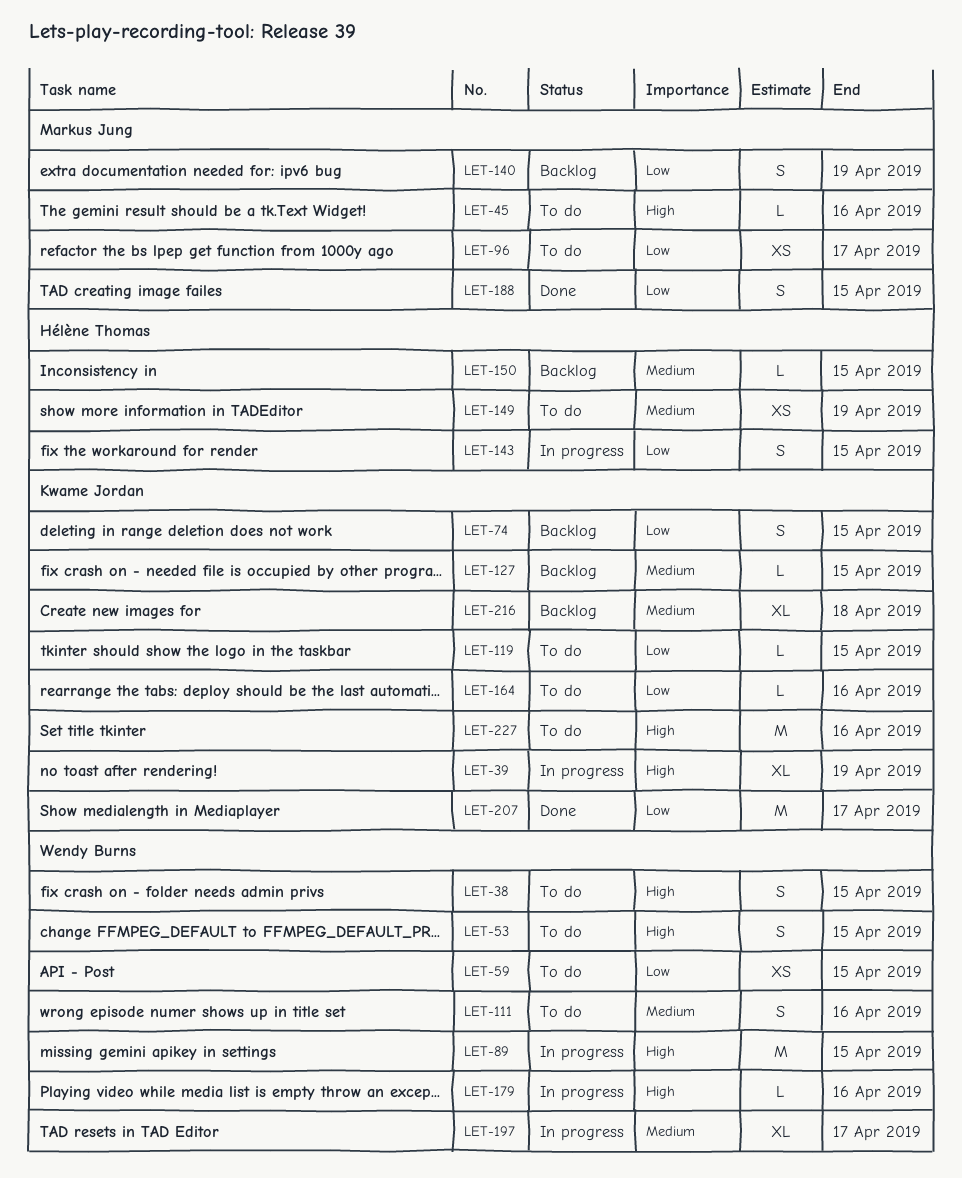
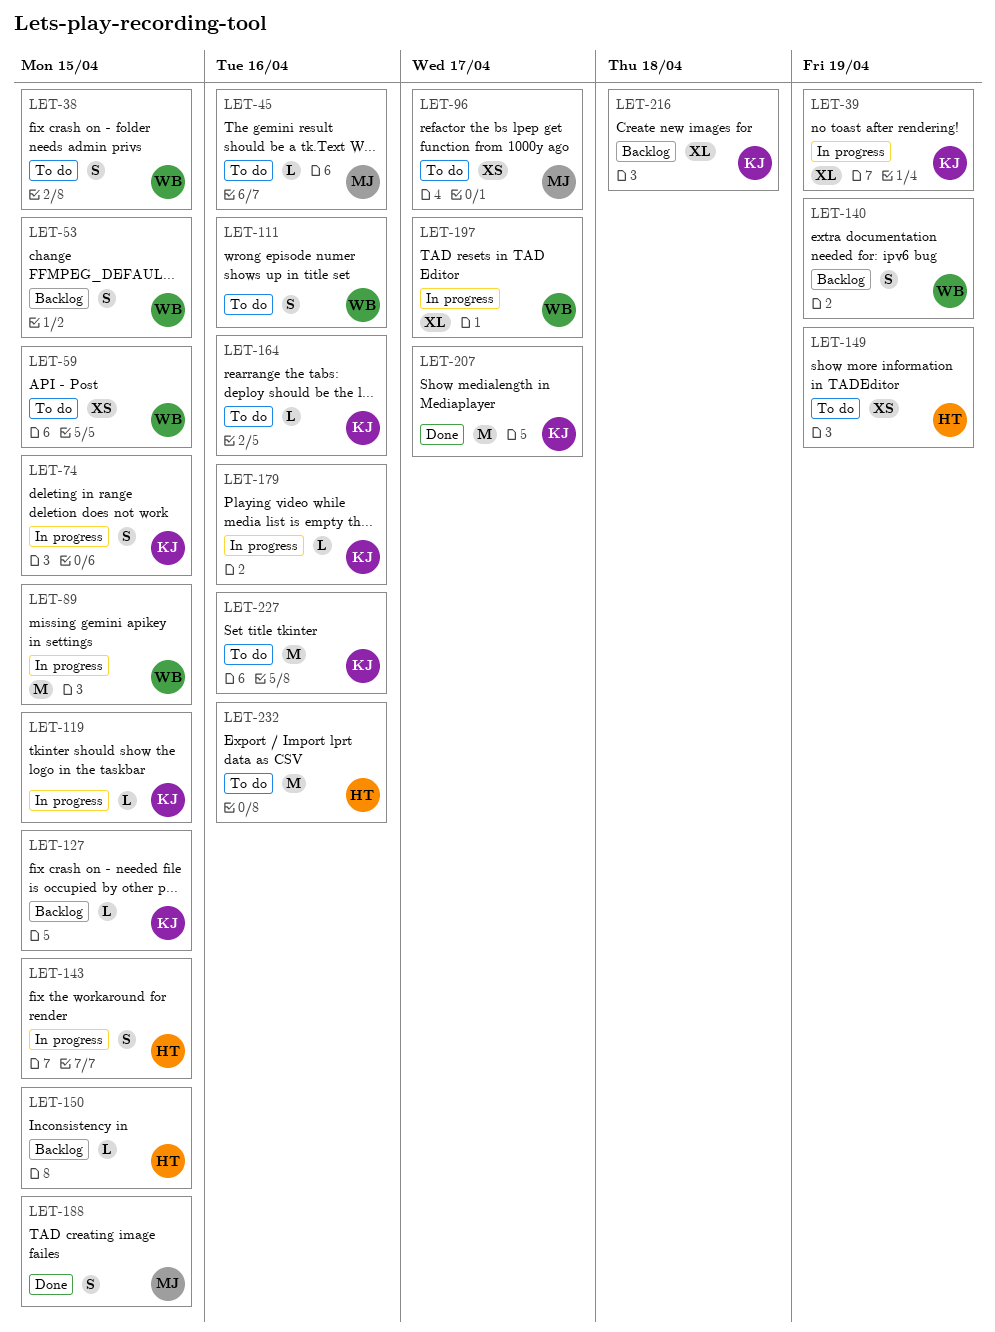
LET-53, status: To do -> Backlog
LET-74, status: Backlog -> In progress
LET-119, status: To do -> In progress
LET-140, owner: Markus Jung -> Wendy Burns
LET-179, owner: Wendy Burns -> Kwame Jordan
LET-232: none -> present

